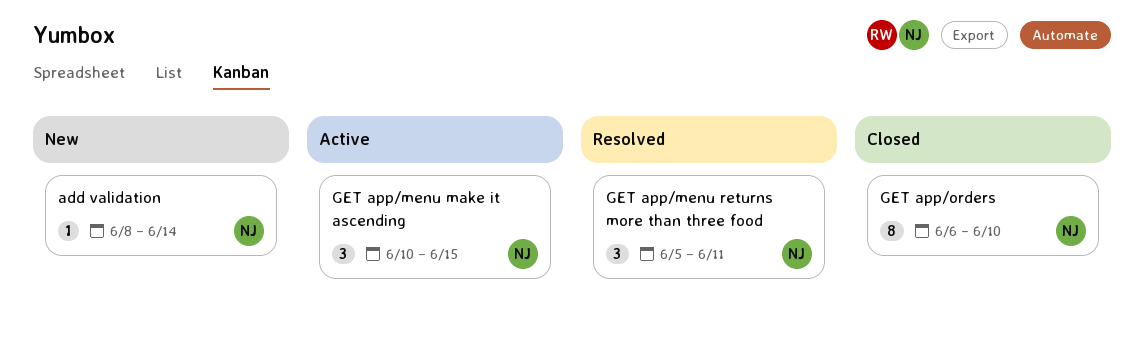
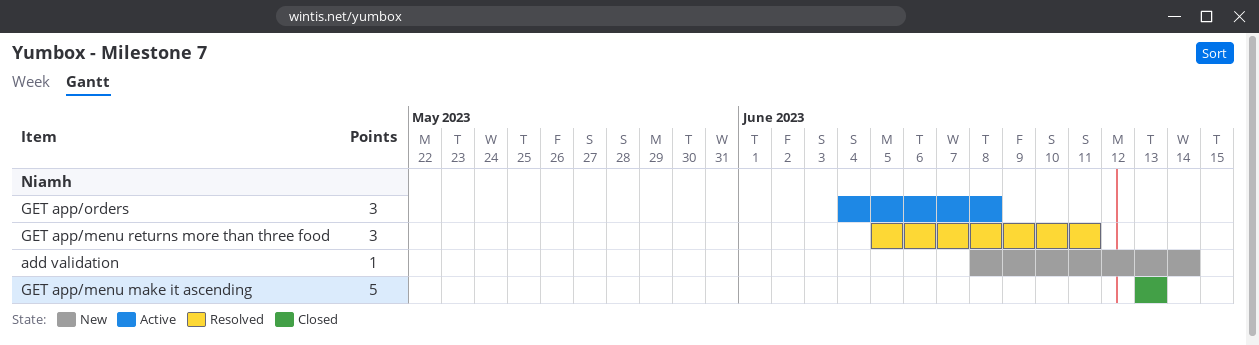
GET app/menu make it ascending, status: Active -> Closed
GET app/menu make it ascending, estimate: 3 -> 5
GET app/menu make it ascending, start: Jun 10 -> Jun 13
GET app/menu make it ascending, due: Jun 15 -> Jun 13
GET app/orders, status: Closed -> Active
GET app/orders, estimate: 8 -> 3
GET app/orders, start: Jun 6 -> Jun 4
GET app/orders, due: Jun 10 -> Jun 8

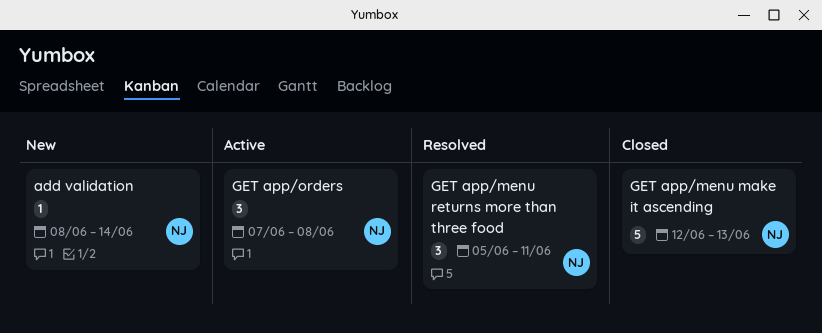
GET app/menu make it ascending, start: Jun 13 -> Jun 12
GET app/orders, start: Jun 4 -> Jun 7

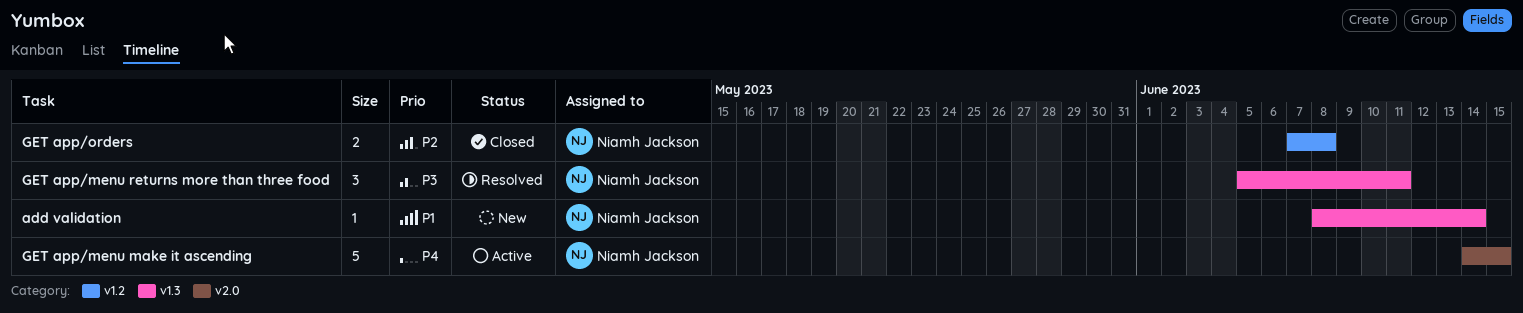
GET app/menu make it ascending, status: Closed -> Active
GET app/menu make it ascending, start: Jun 12 -> Jun 14
GET app/menu make it ascending, due: Jun 13 -> Jun 15
GET app/orders, status: Active -> Closed
GET app/orders, estimate: 3 -> 2

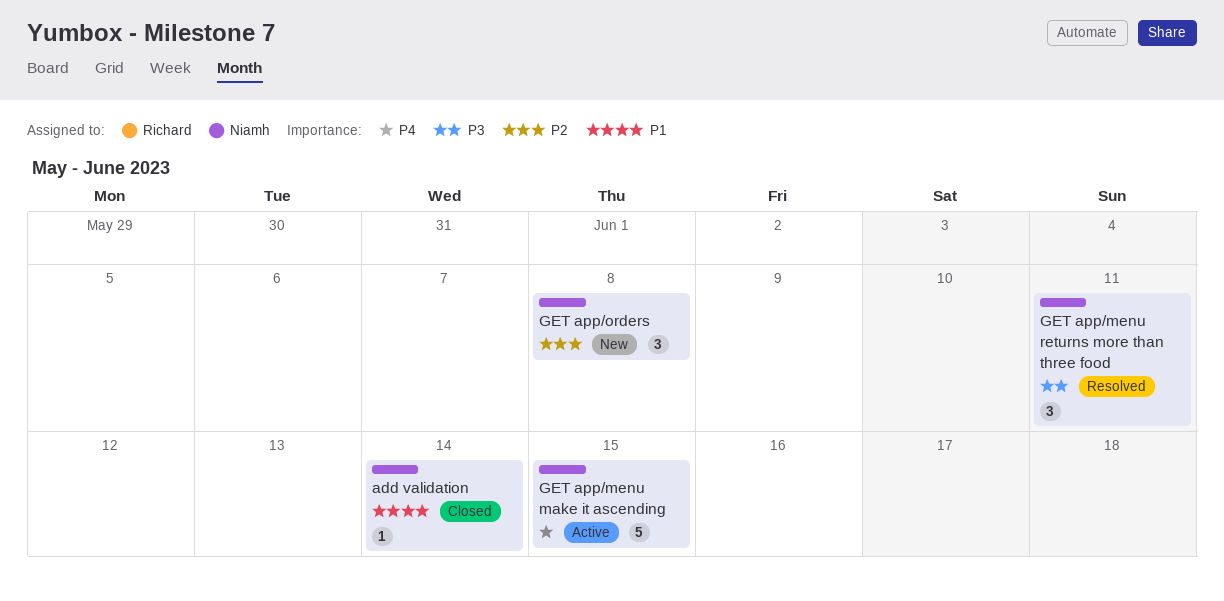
add validation, status: New -> Closed
GET app/orders, status: Closed -> New
GET app/orders, estimate: 2 -> 3

